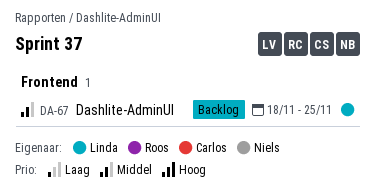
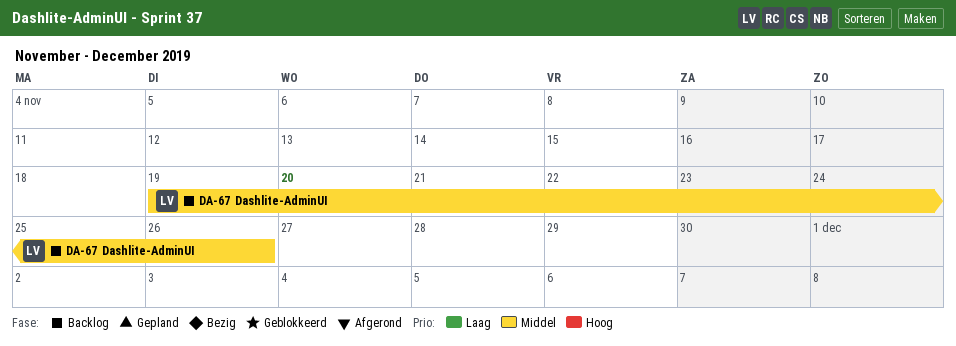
DA-67, start: Nov 18 -> Nov 19
DA-67, due: Nov 25 -> Nov 26

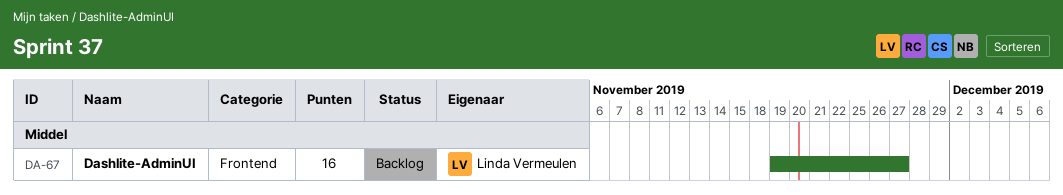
DA-67, due: Nov 26 -> Nov 27

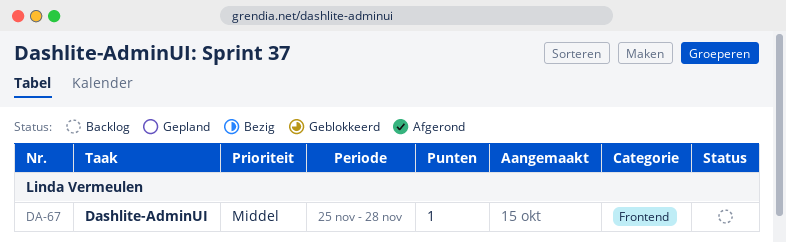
DA-67, estimate: 16 -> 1
DA-67, start: Nov 19 -> Nov 25
DA-67, due: Nov 27 -> Nov 28

